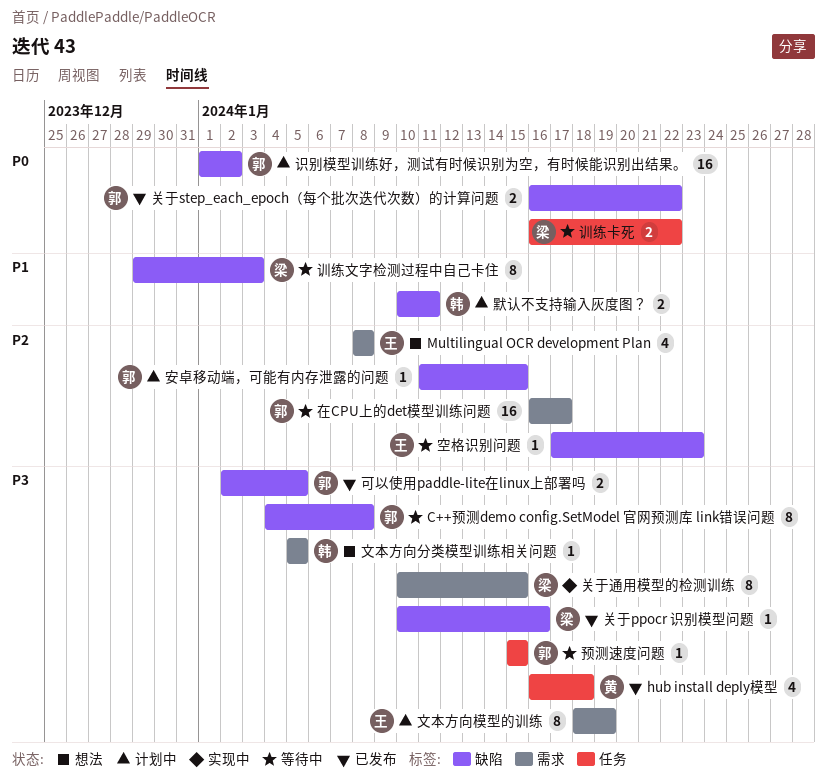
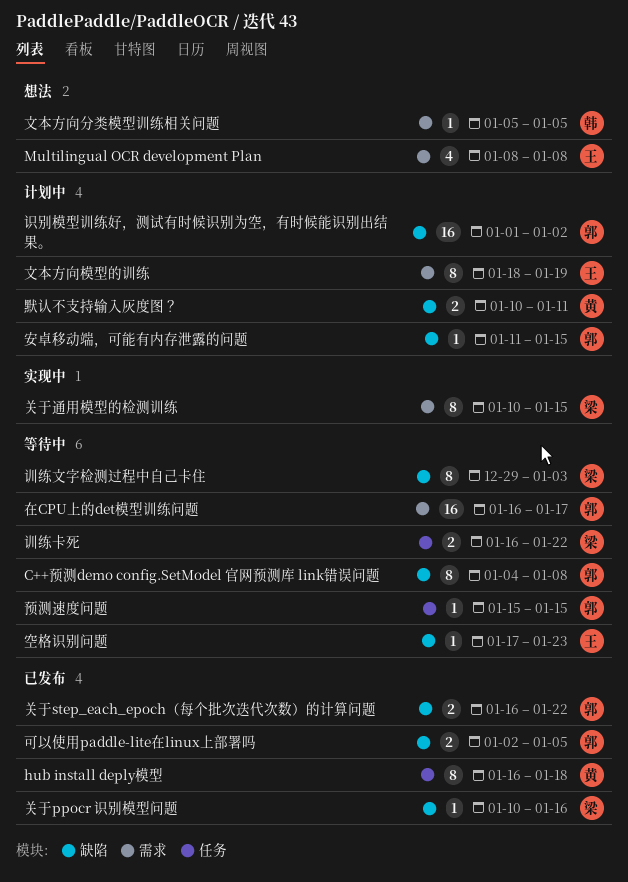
hub install deply模型, estimate: 4 -> 8
默认不支持输入灰度图？, owner: 韩 -> 黄

